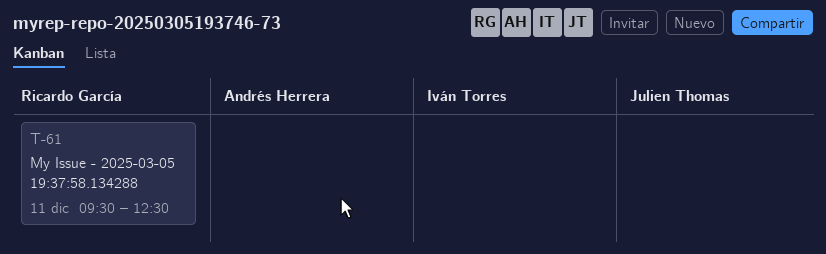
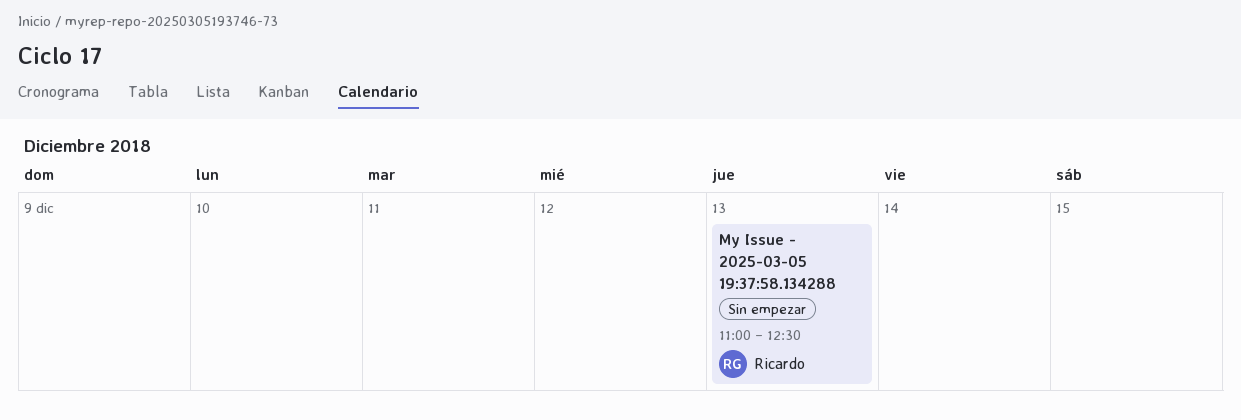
My Issue - 2025-03-05 19:37:58.134288, day: Dec 11 -> Dec 13
My Issue - 2025-03-05 19:37:58.134288, begins: 09:30 -> 11:00

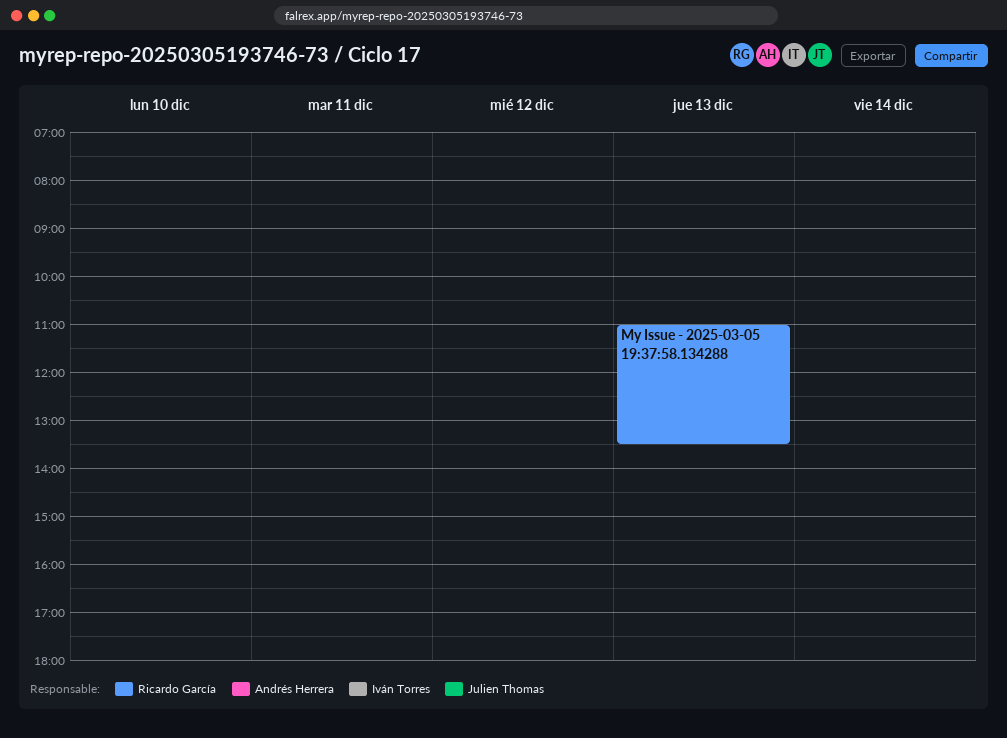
My Issue - 2025-03-05 19:37:58.134288, ends: 12:30 -> 13:30

